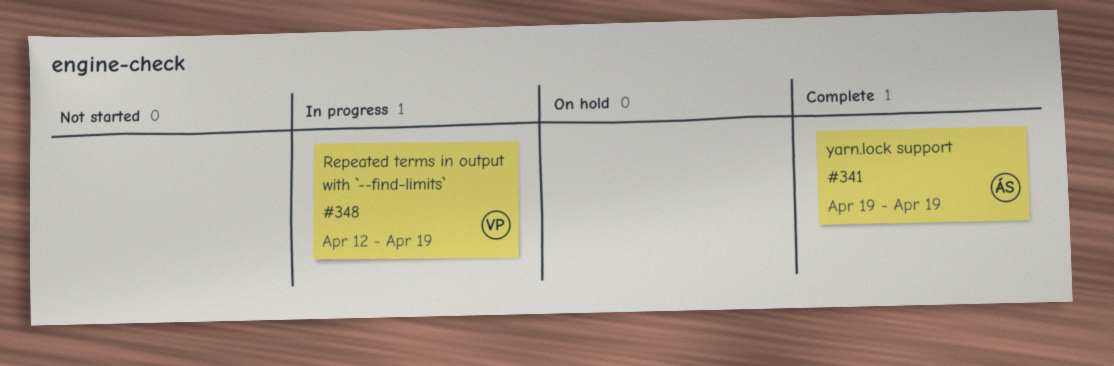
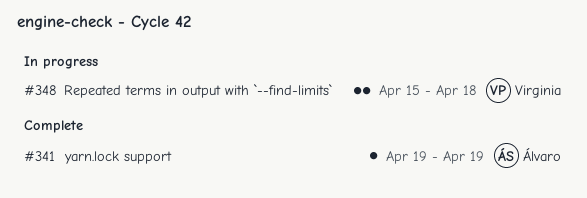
#348, start: Apr 12 -> Apr 15
#348, due: Apr 19 -> Apr 18

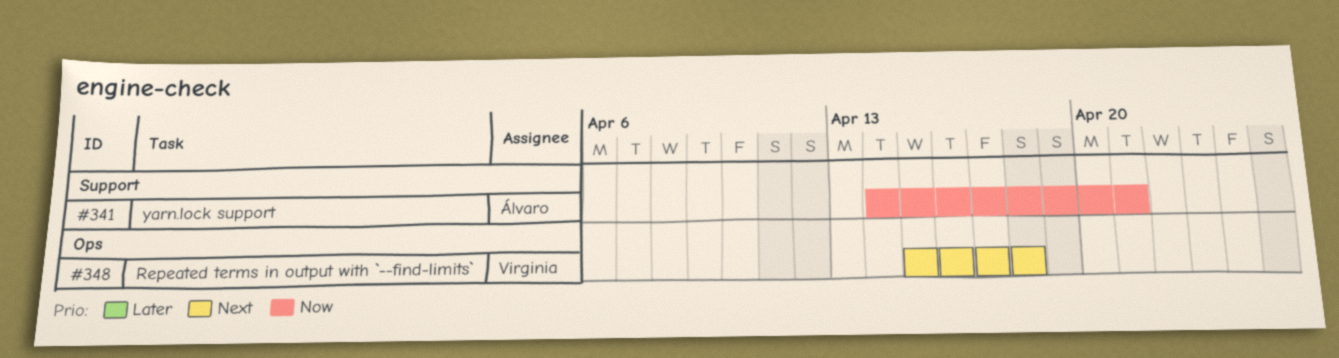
#341, start: Apr 19 -> Apr 14
#341, due: Apr 19 -> Apr 21

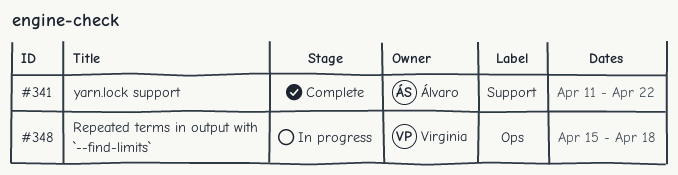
#341, start: Apr 14 -> Apr 11
#341, due: Apr 21 -> Apr 22

